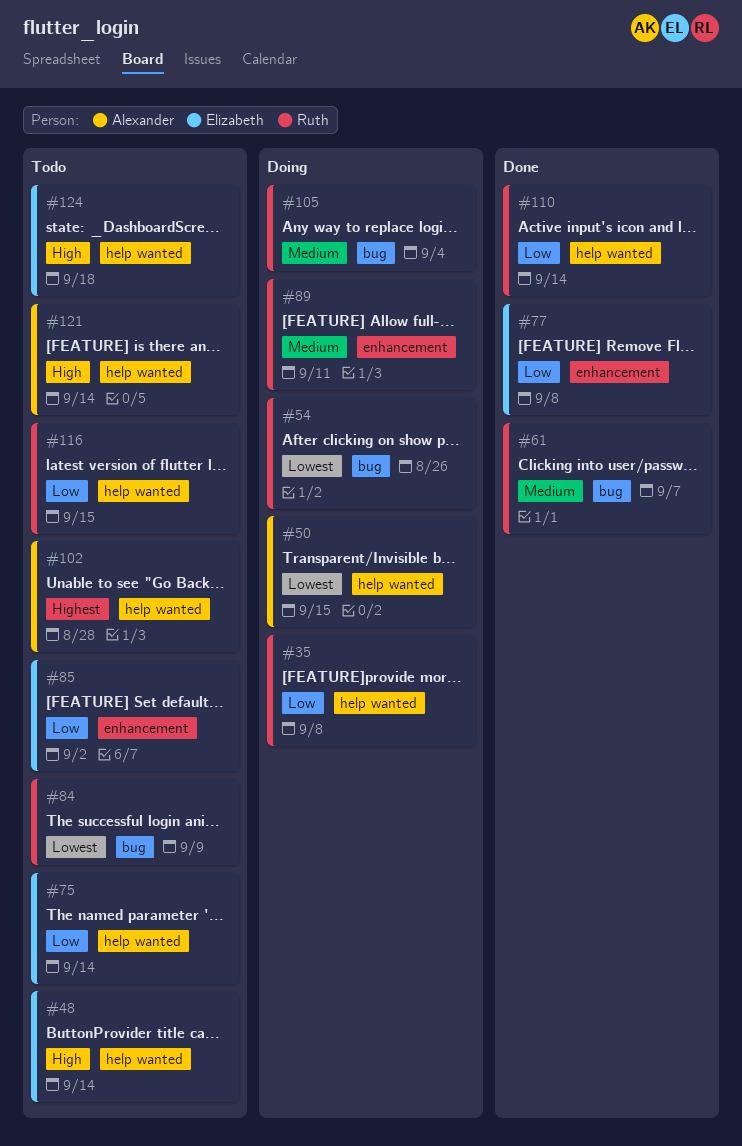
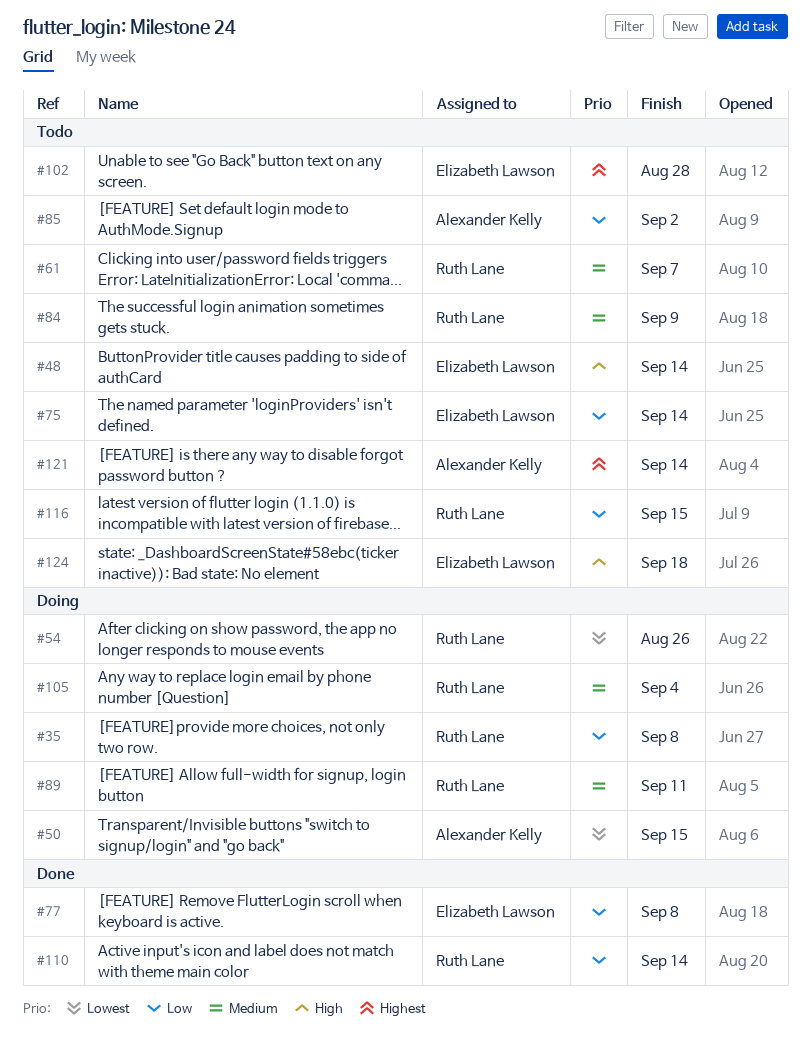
#61, status: Done -> Todo
#84, priority: Lowest -> Medium
#85, owner: Elizabeth Lawson -> Alexander Kelly
#102, owner: Alexander Kelly -> Elizabeth Lawson
#121, priority: High -> Highest

